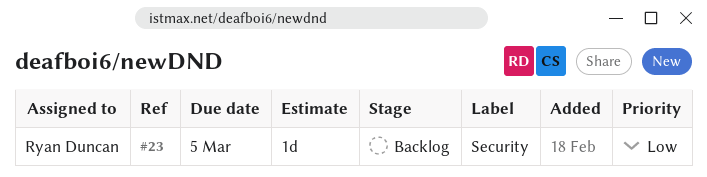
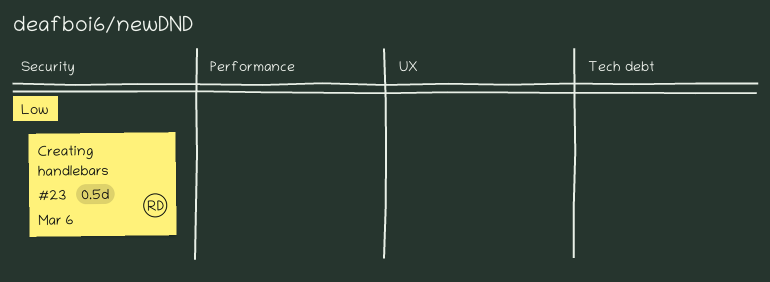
#23, estimate: 1d -> 0.5d
#23, due: Mar 5 -> Mar 6

